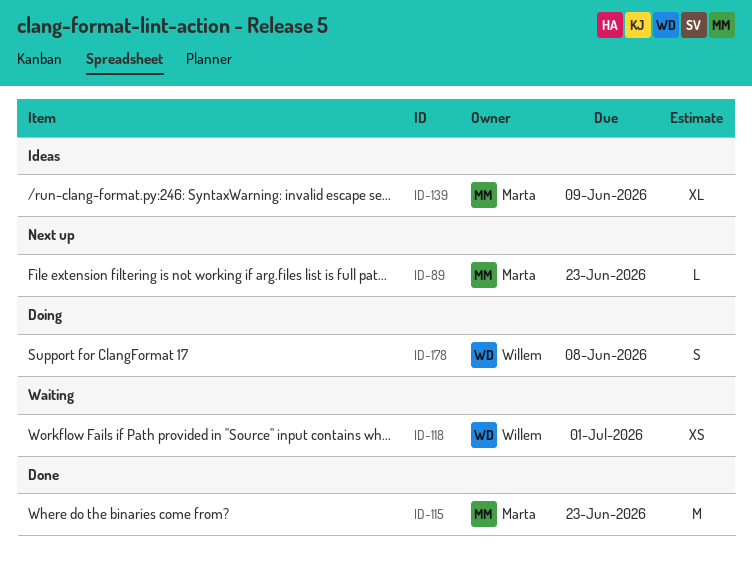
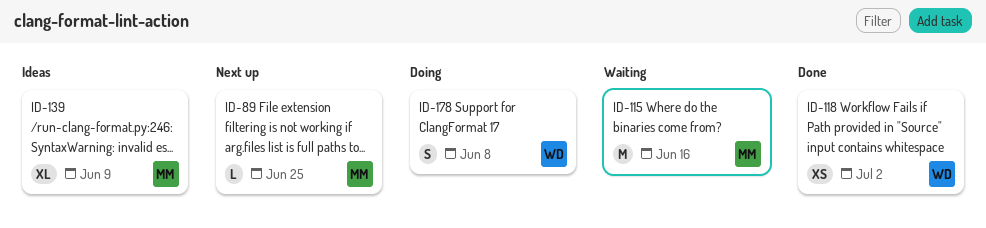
ID-89, due: Jun 23 -> Jun 25
ID-115, status: Done -> Waiting
ID-115, due: Jun 23 -> Jun 16
ID-118, status: Waiting -> Done
ID-118, due: Jul 1 -> Jul 2

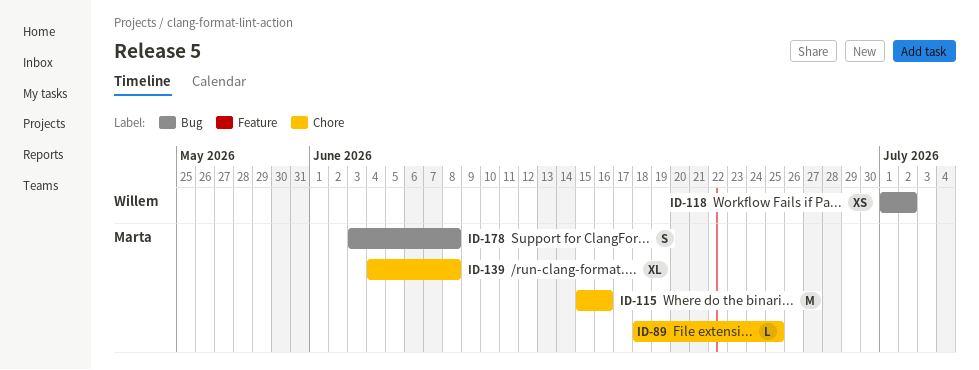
ID-139, due: Jun 9 -> Jun 8
ID-178, owner: Willem -> Marta

